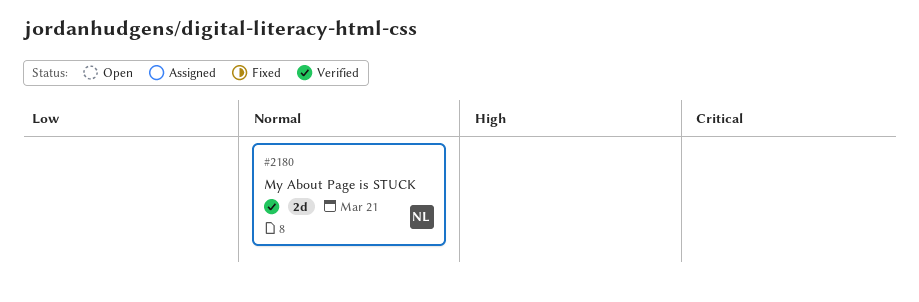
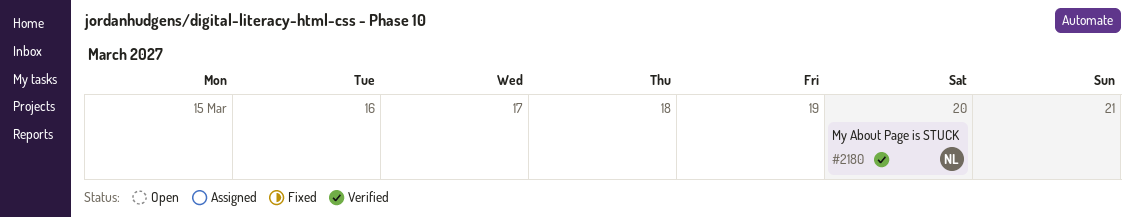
#2180, day: Mar 21 -> Mar 20

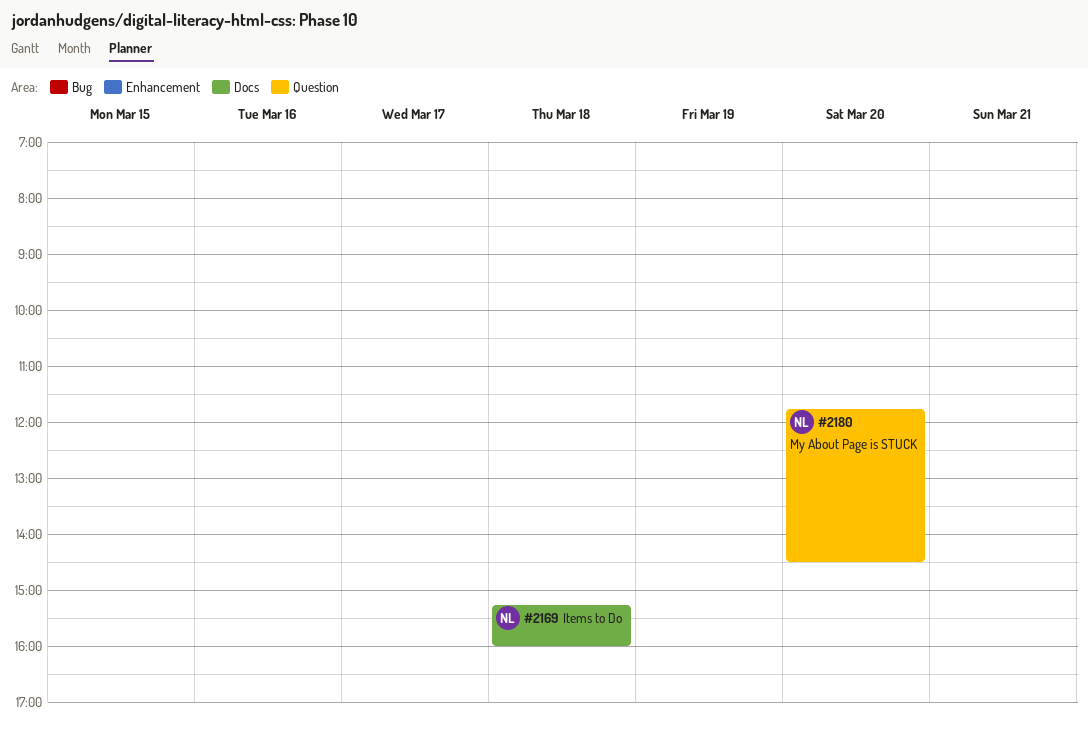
#2169: none -> present

